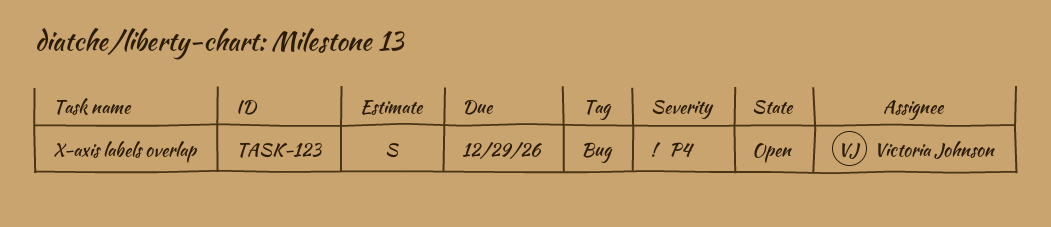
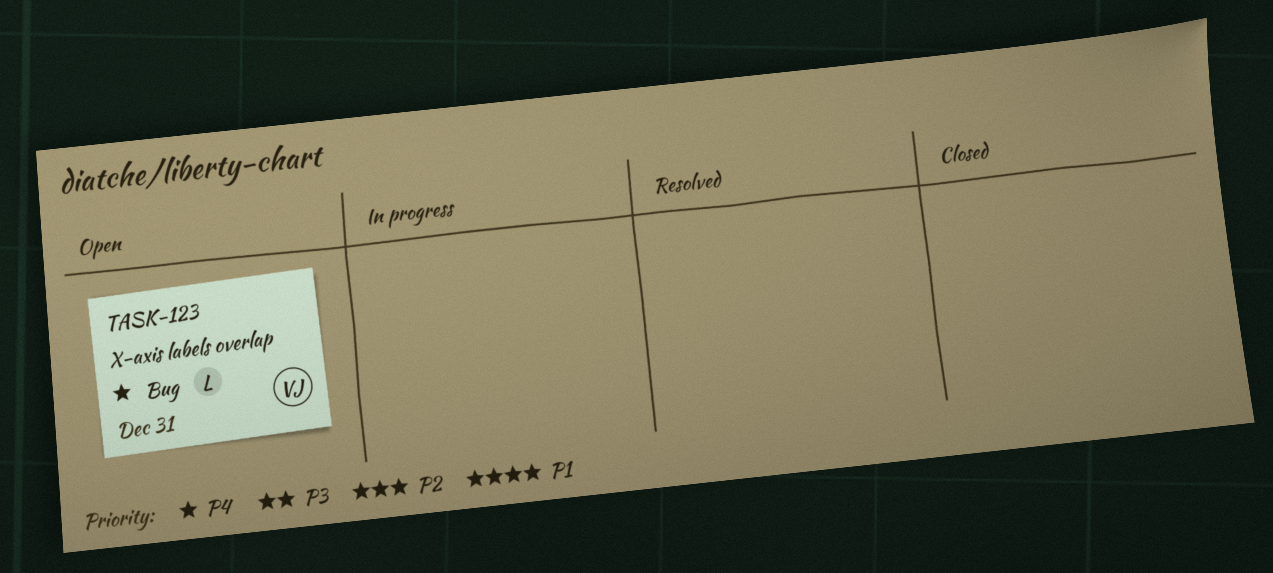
TASK-123, estimate: S -> L
TASK-123, due: Dec 29 -> Dec 31

